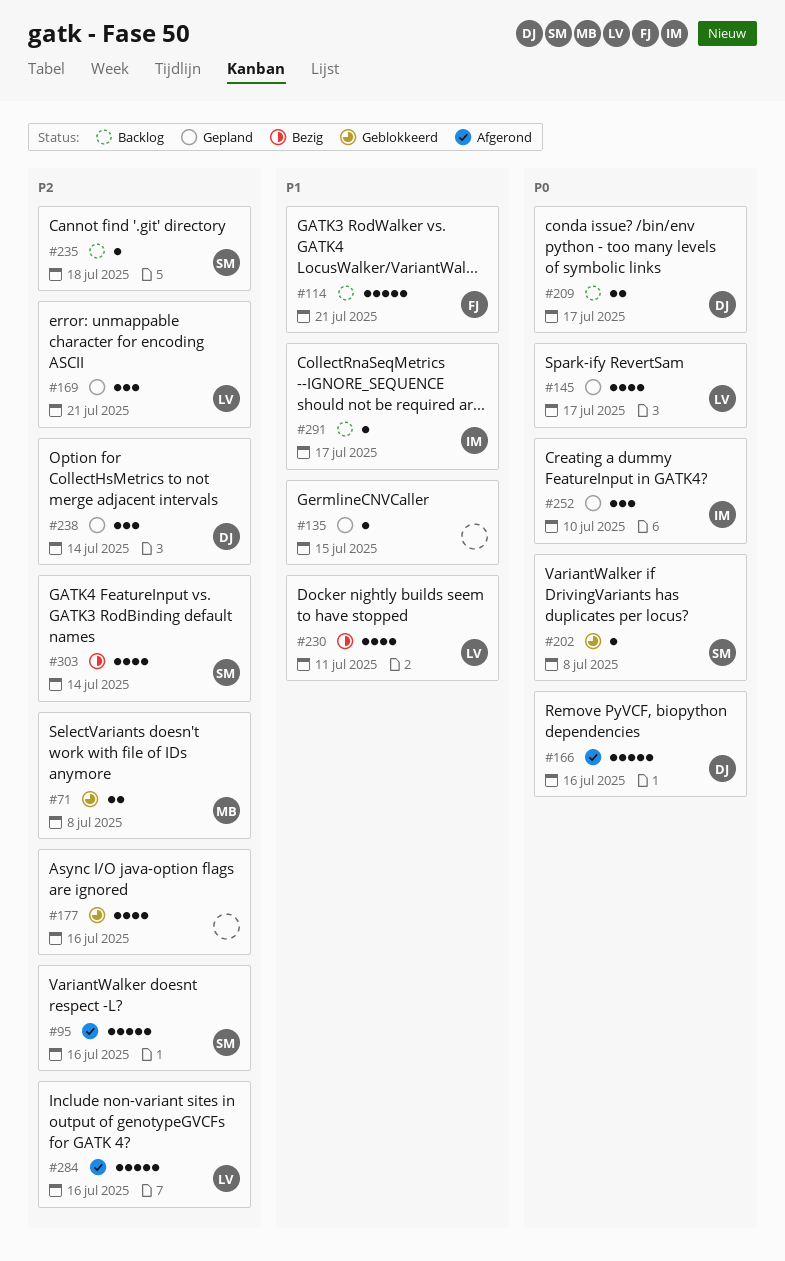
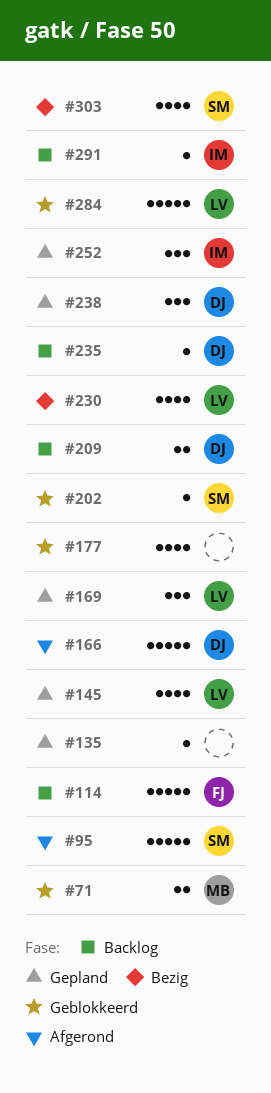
#235, owner: SM -> DJ
#284, status: Afgerond -> Geblokkeerd

